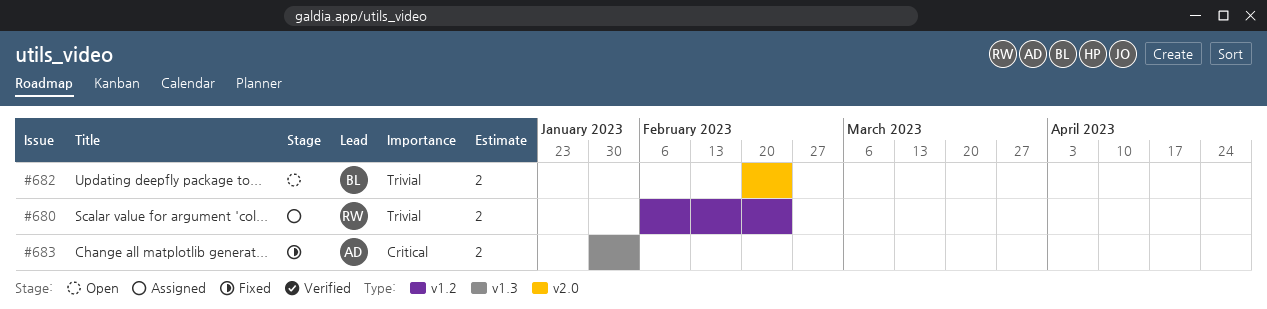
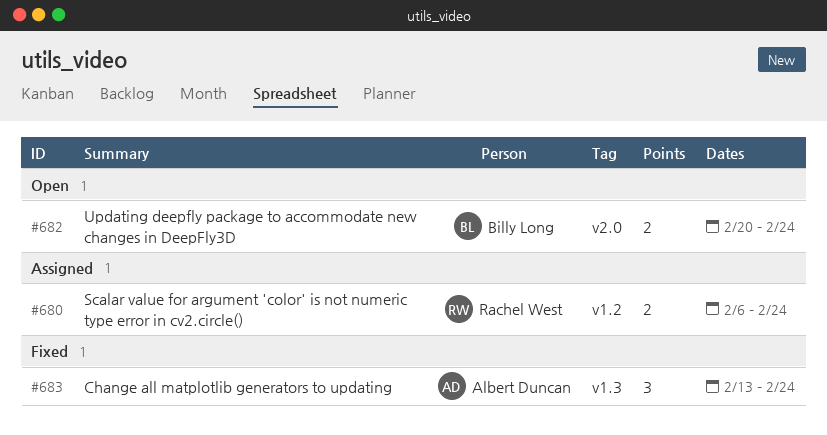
#683, estimate: 2 -> 3
#683, start: Jan 30 -> Feb 13
#683, due: Feb 3 -> Feb 24

